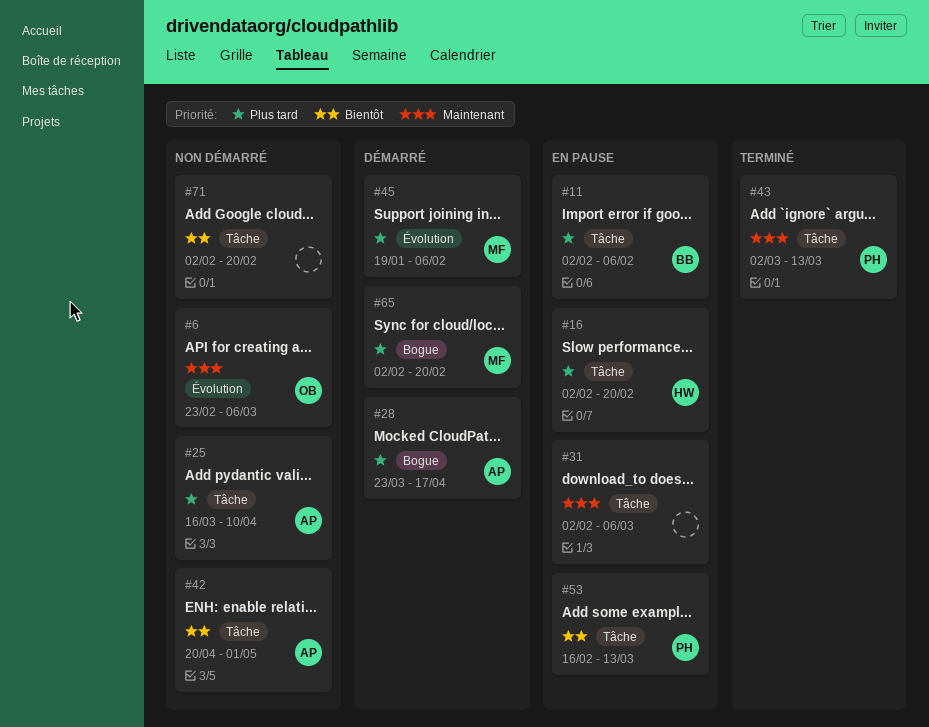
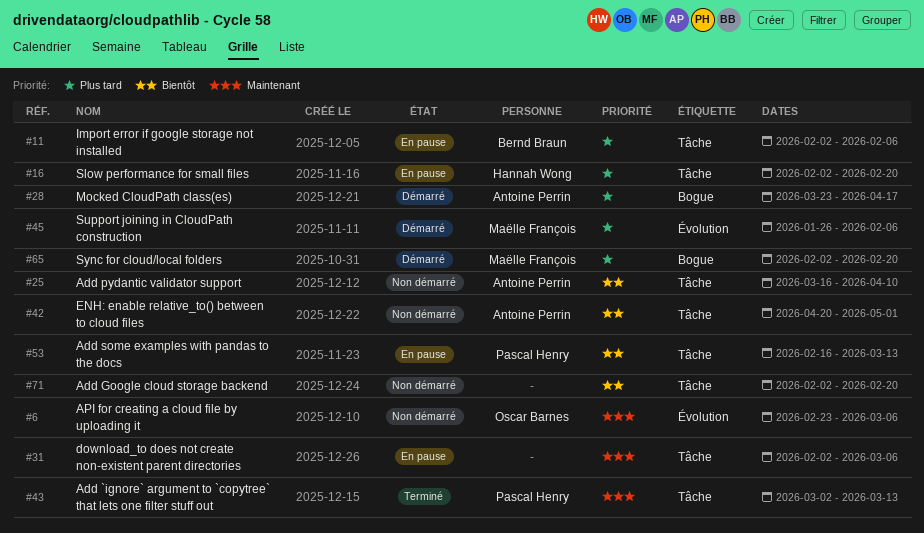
#25, priority: Plus tard -> Bientôt
#45, start: Jan 19 -> Jan 26

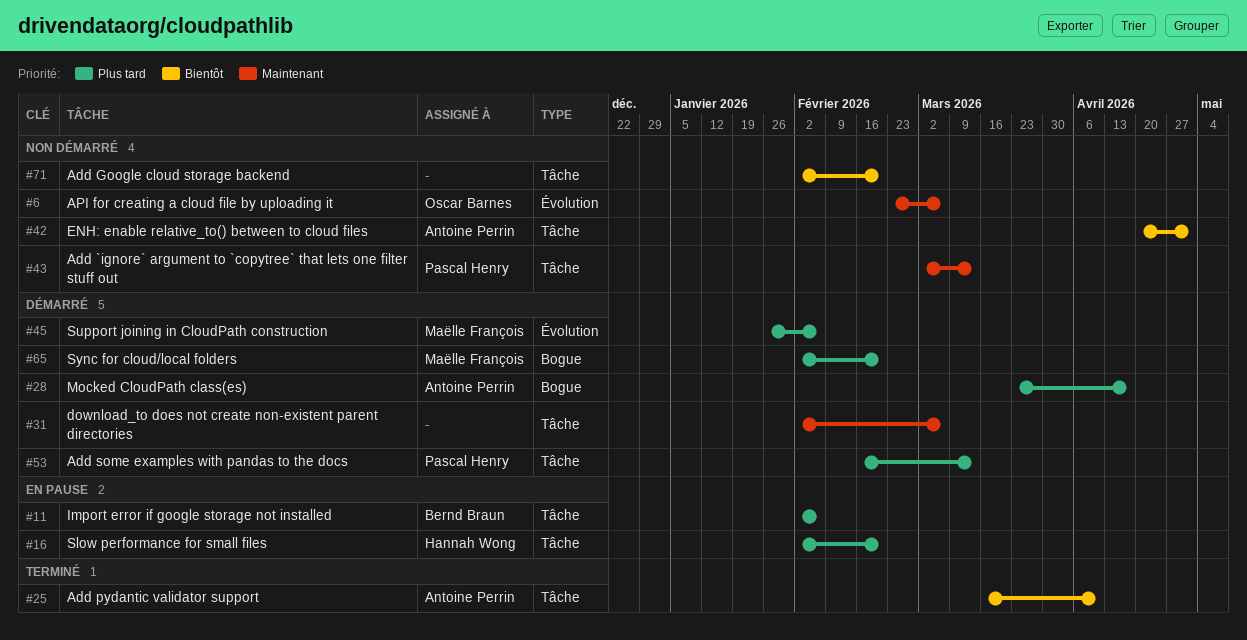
#25, status: Non démarré -> Terminé
#31, status: En pause -> Démarré
#43, status: Terminé -> Non démarré
#53, status: En pause -> Démarré
#53, priority: Bientôt -> Plus tard

